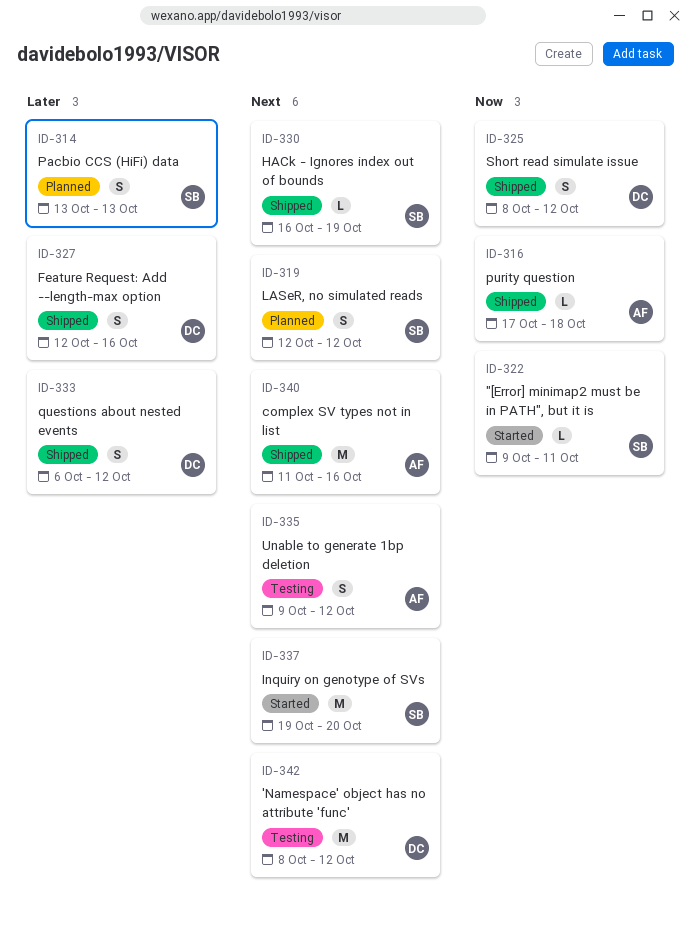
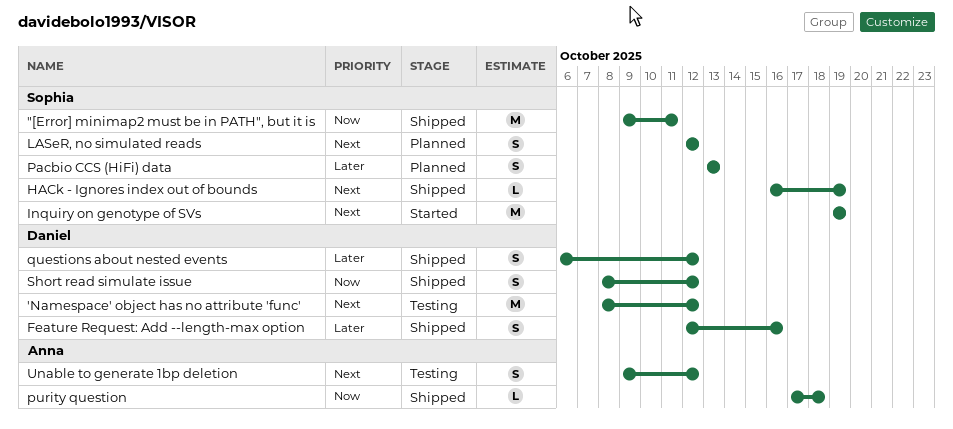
"[Error] minimap2 must be in PATH", but it is, status: Started -> Shipped
"[Error] minimap2 must be in PATH", but it is, estimate: L -> M
complex SV types not in list: present -> none
Inquiry on genotype of SVs, due: Oct 20 -> Oct 19

